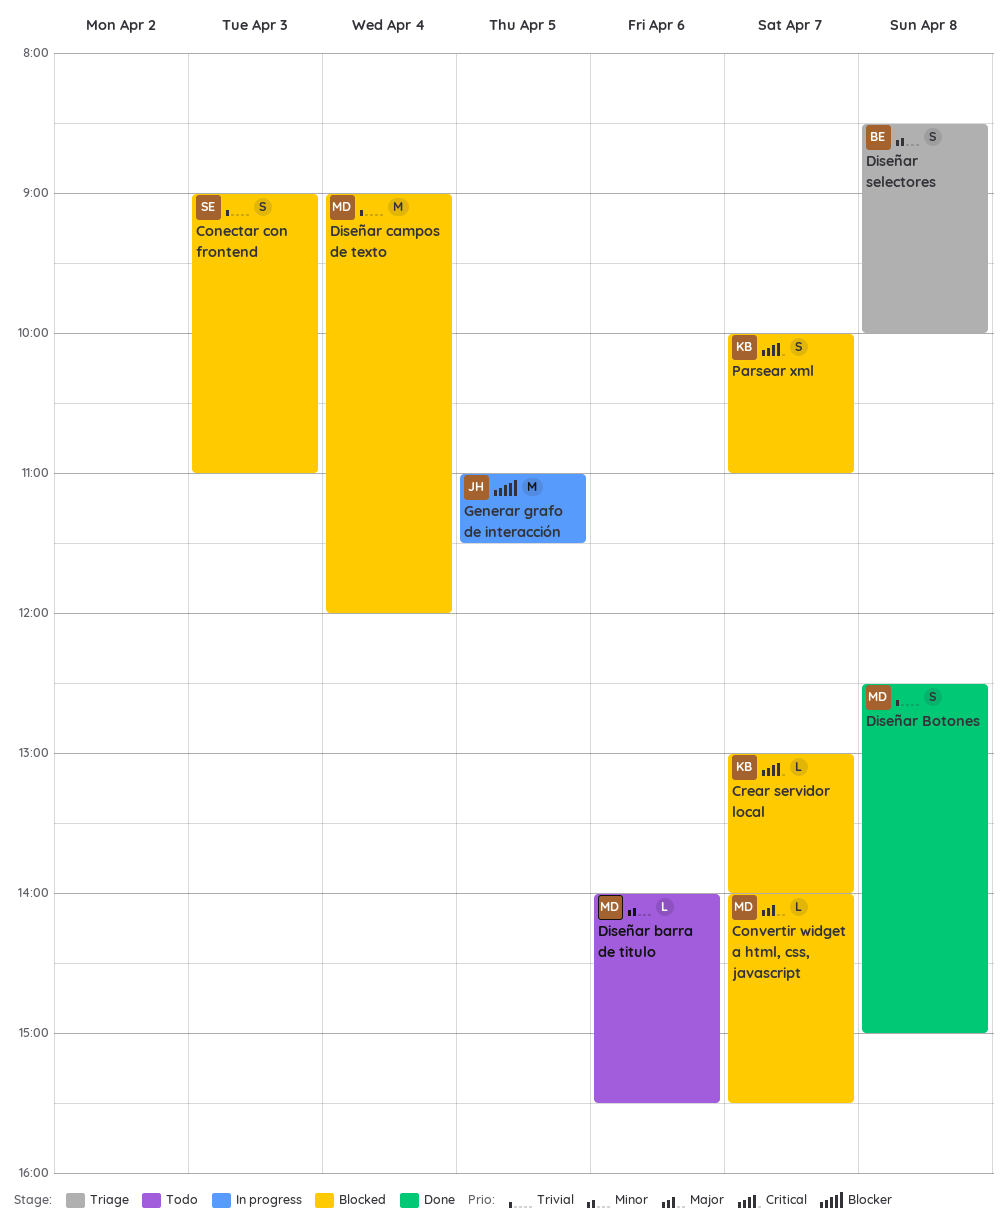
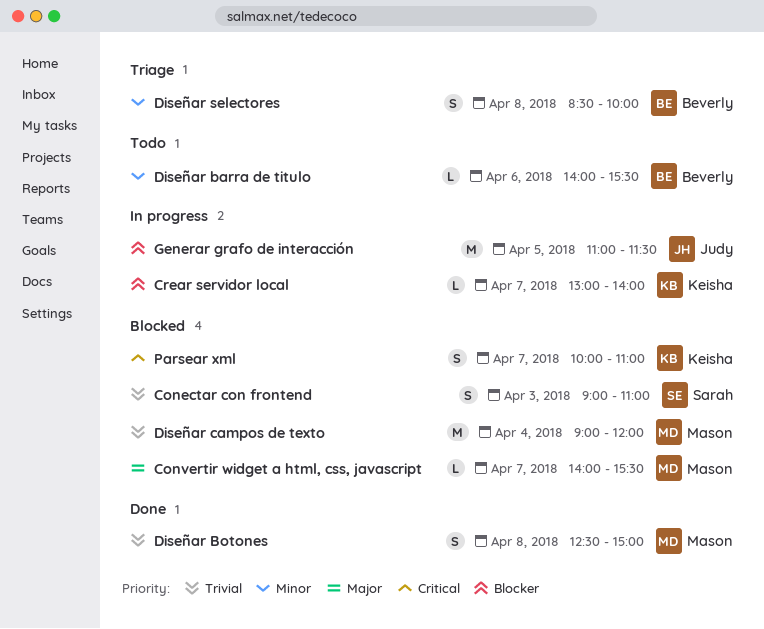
Crear servidor local, status: Blocked -> In progress
Crear servidor local, priority: Critical -> Blocker
Diseñar barra de titulo, owner: Mason -> Beverly

